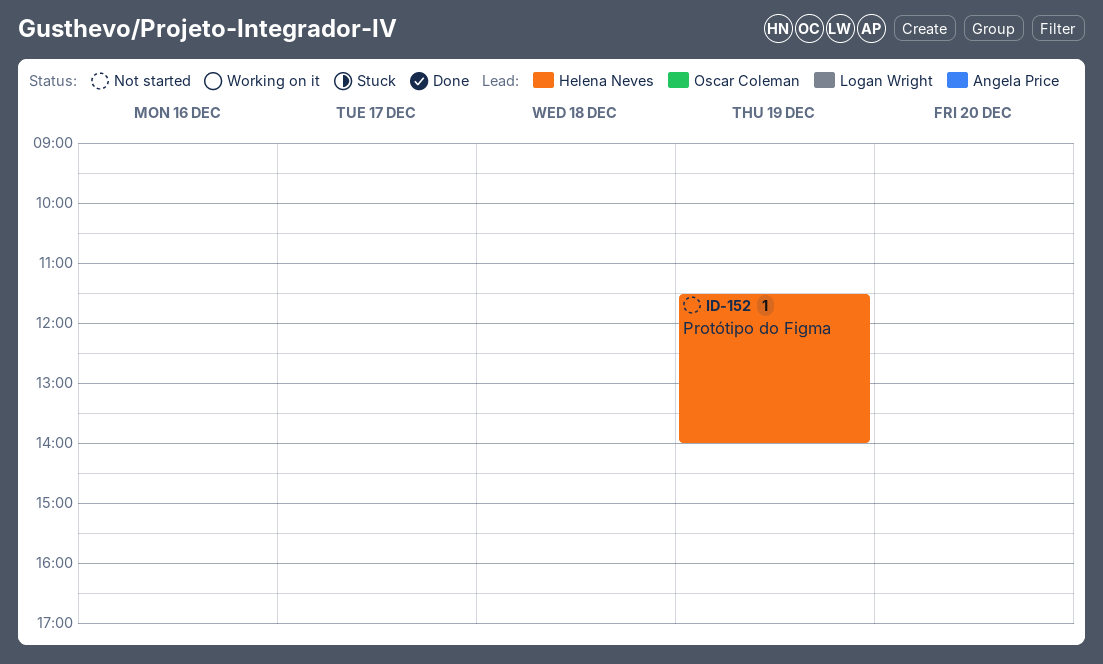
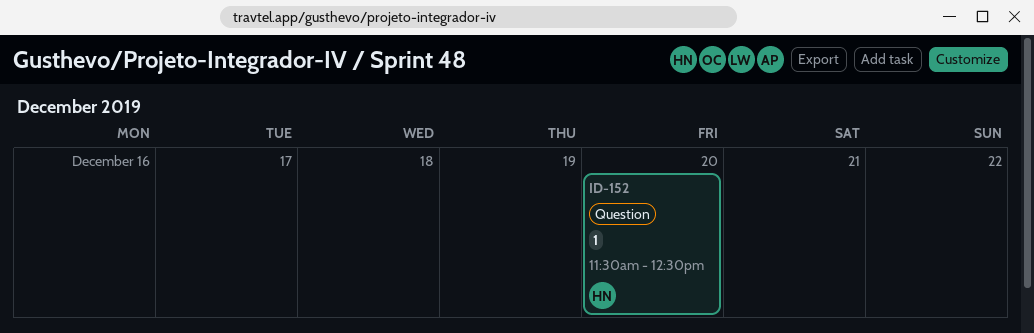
ID-152, day: Dec 19 -> Dec 20
ID-152, ends: 14:00 -> 12:30

